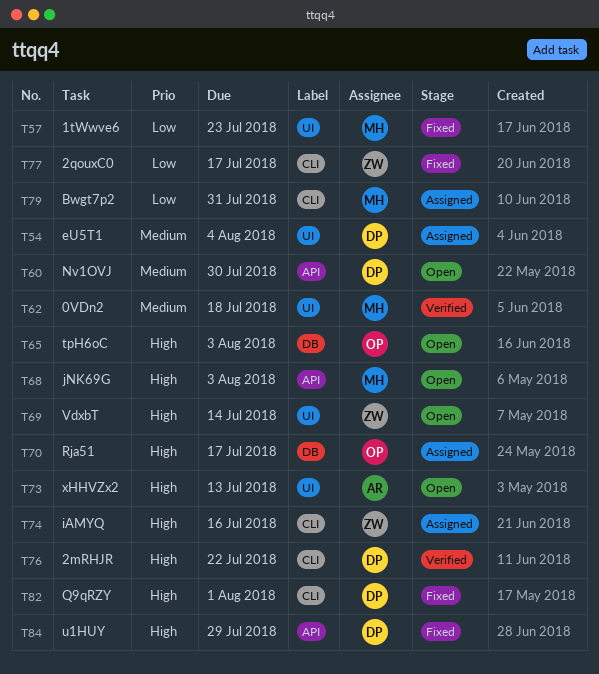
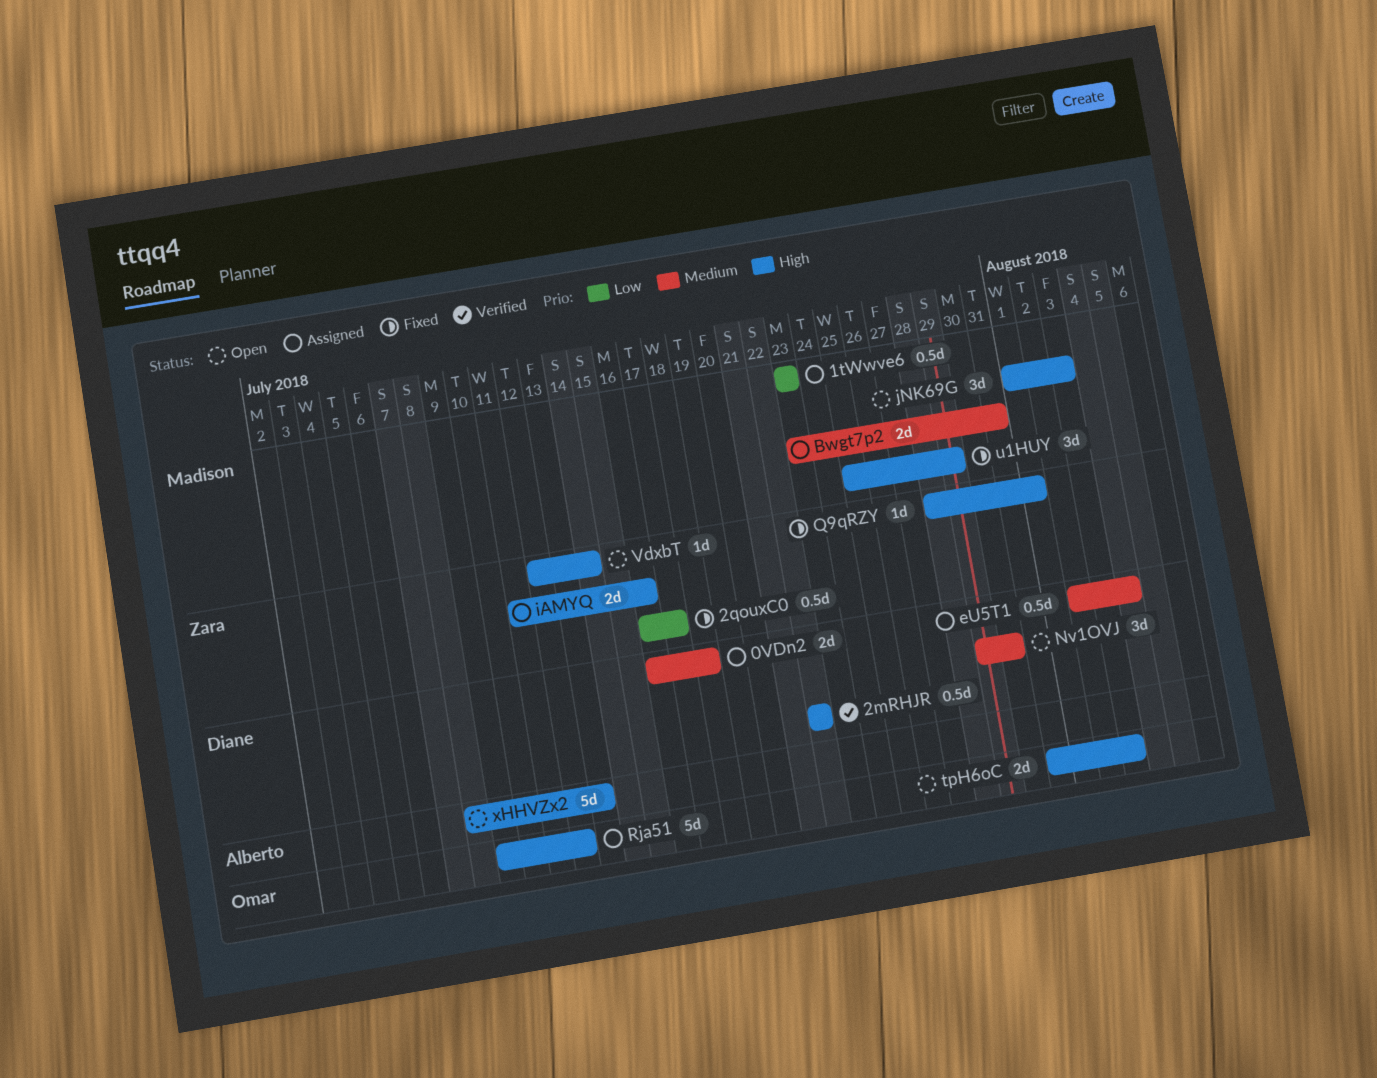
0VDn2, status: Verified -> Assigned
0VDn2, owner: Madison -> Diane
1tWwve6, status: Fixed -> Assigned
Bwgt7p2, priority: Low -> Medium
Q9qRZY, owner: Diane -> Zara
Rja51, due: Jul 17 -> Jul 12
u1HUY, owner: Diane -> Madison

